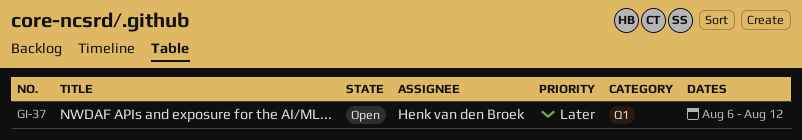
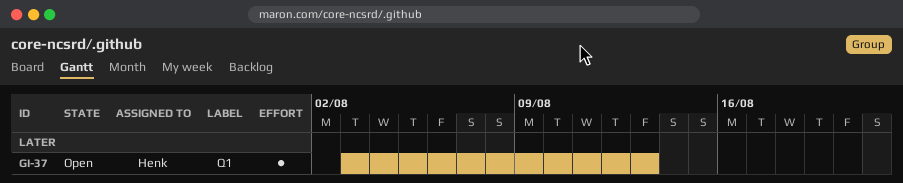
GI-37, start: Aug 6 -> Aug 3
GI-37, due: Aug 12 -> Aug 13

